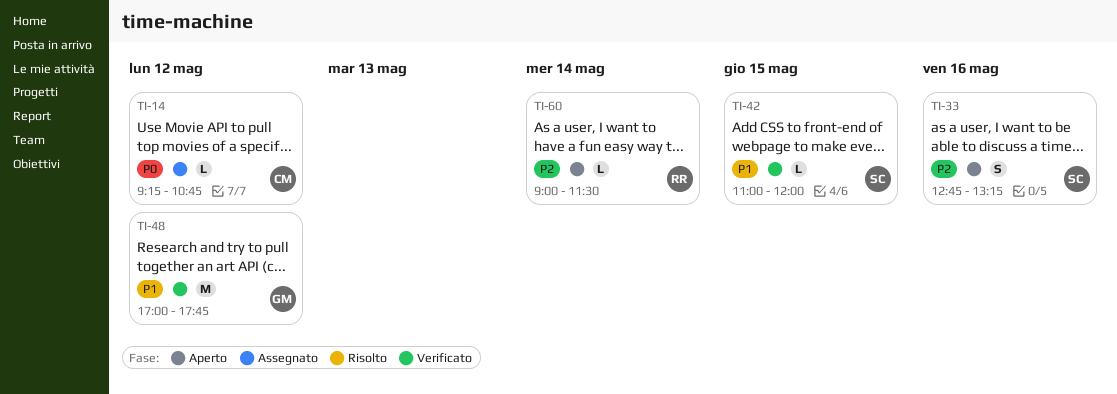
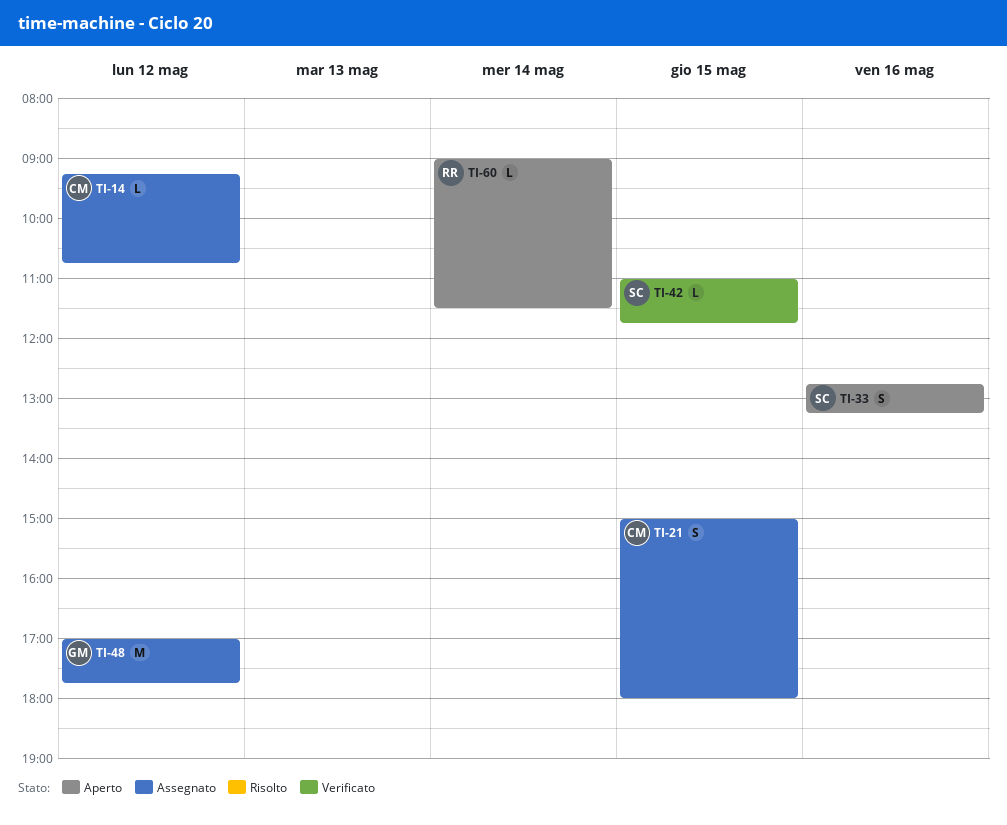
TI-21: none -> present
TI-42, ends: 12:00 -> 11:45
TI-48, status: Verificato -> Assegnato

